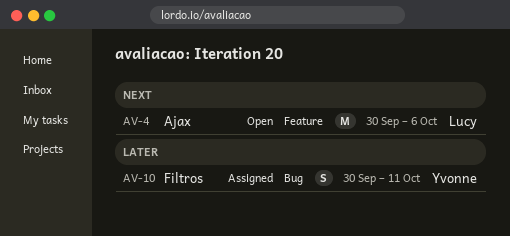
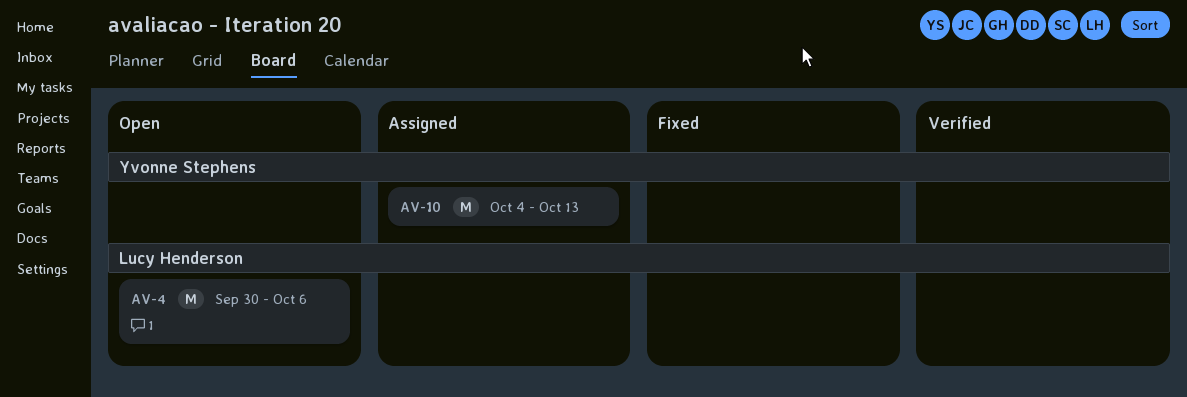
AV-10, estimate: S -> M
AV-10, start: Sep 30 -> Oct 4
AV-10, due: Oct 11 -> Oct 13

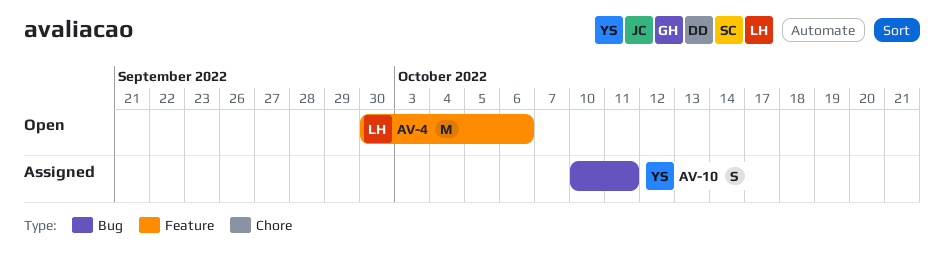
AV-10, estimate: M -> S
AV-10, start: Oct 4 -> Oct 10
AV-10, due: Oct 13 -> Oct 11

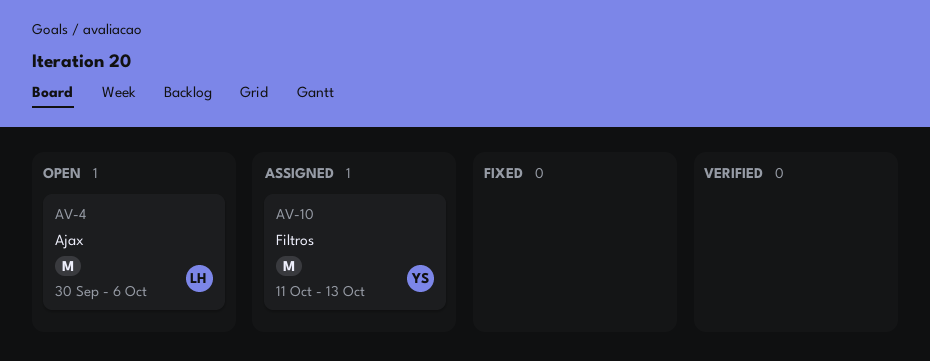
AV-10, estimate: S -> M
AV-10, start: Oct 10 -> Oct 11
AV-10, due: Oct 11 -> Oct 13

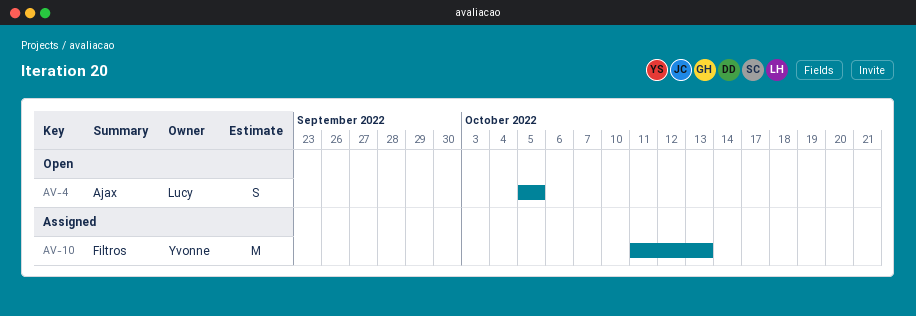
AV-4, estimate: M -> S
AV-4, start: Sep 30 -> Oct 5
AV-4, due: Oct 6 -> Oct 5

